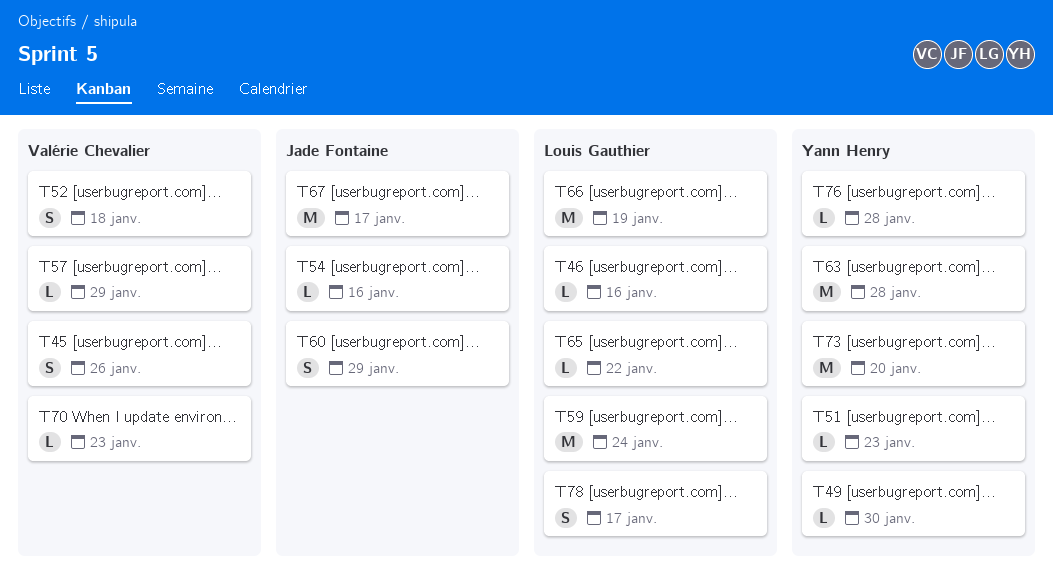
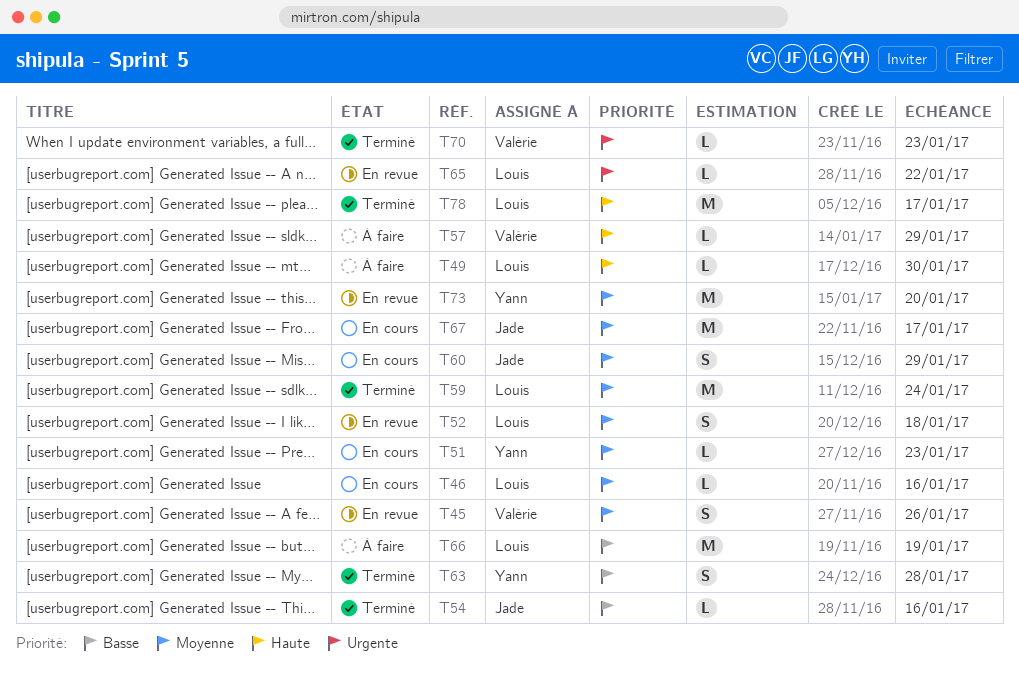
T49, owner: Yann Henry -> Louis Gauthier
T52, owner: Valérie Chevalier -> Louis Gauthier
T63, estimate: M -> S
T76: present -> none
T78, estimate: S -> M

